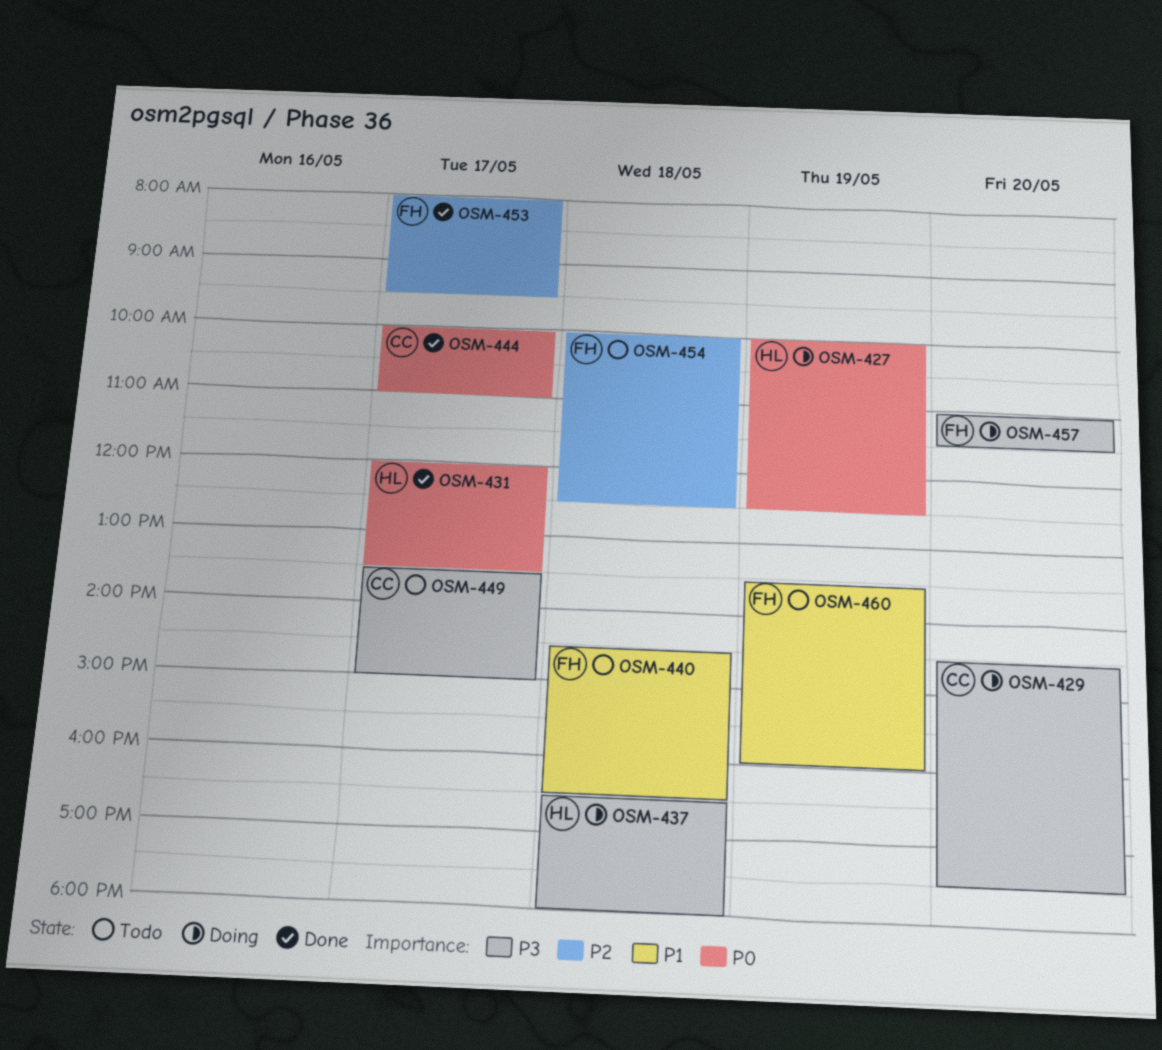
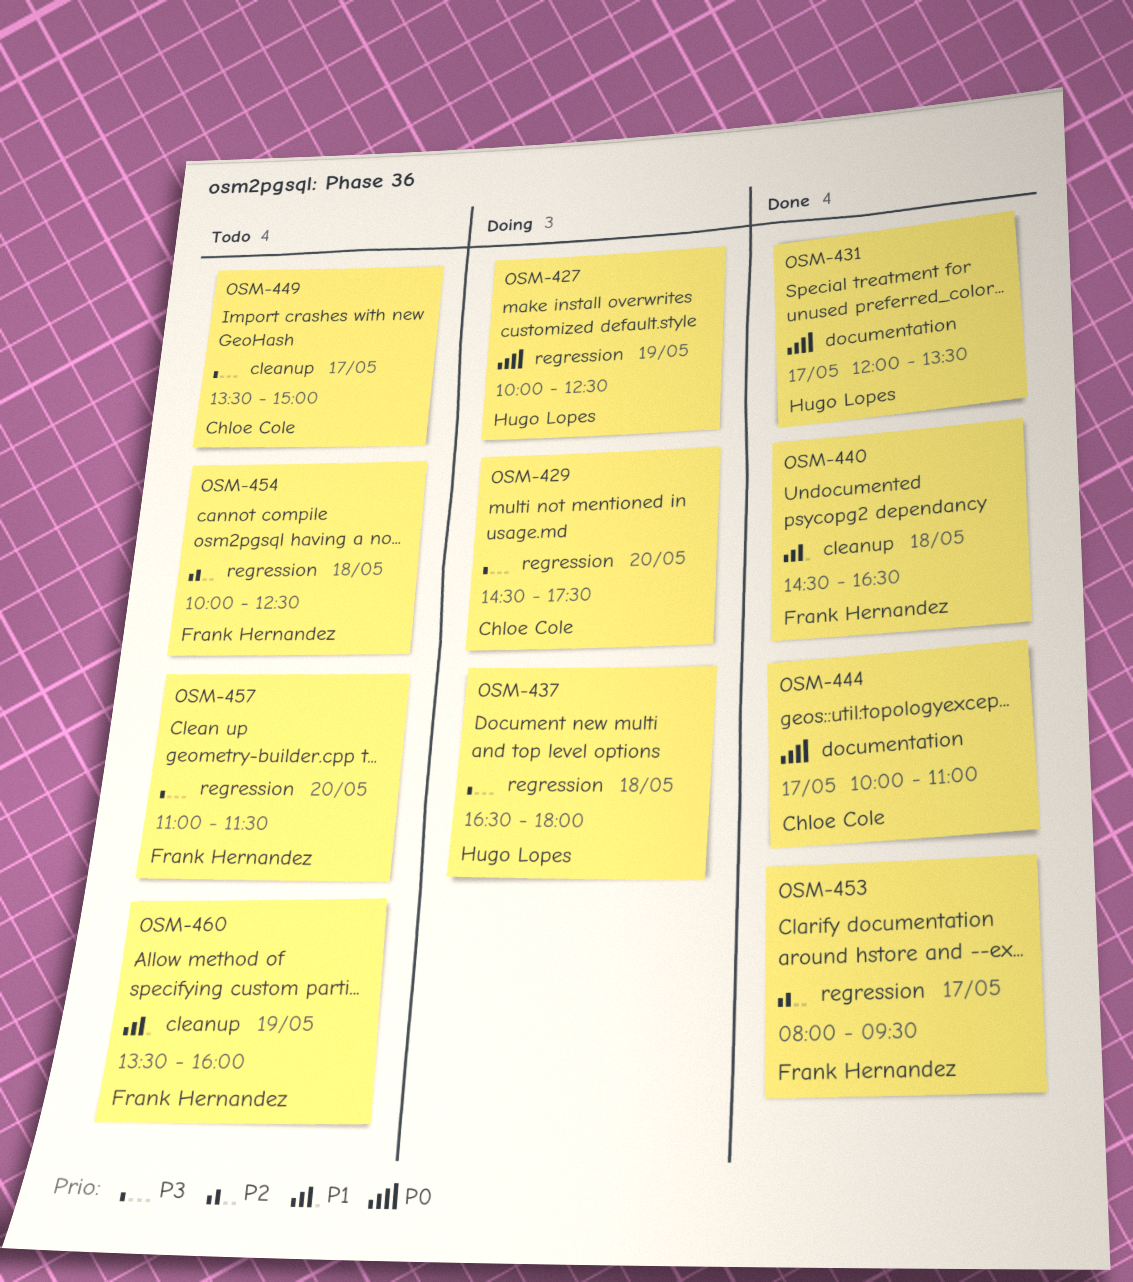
OSM-440, status: Todo -> Done
OSM-457, status: Doing -> Todo

